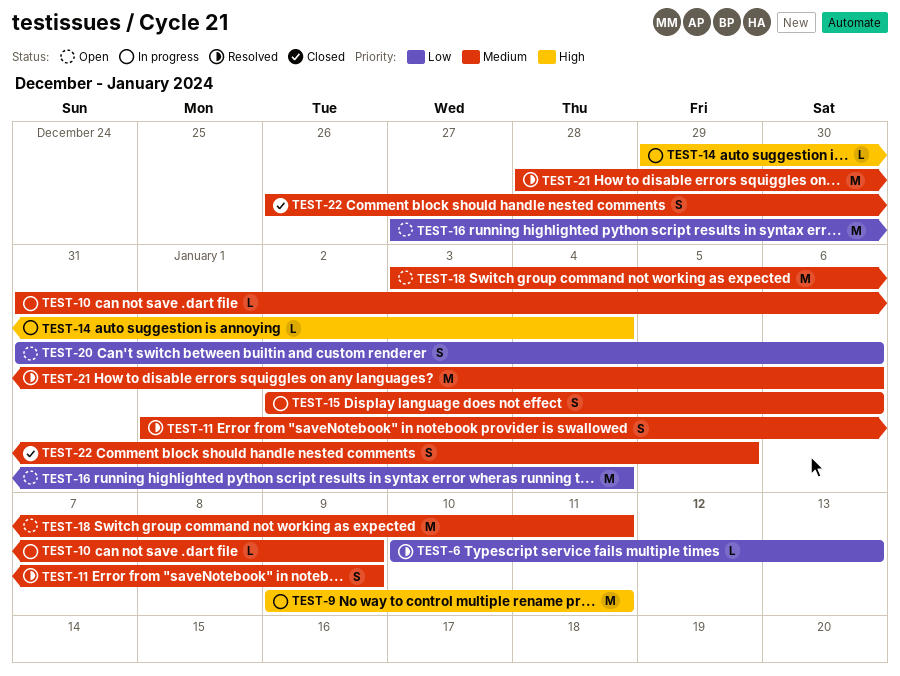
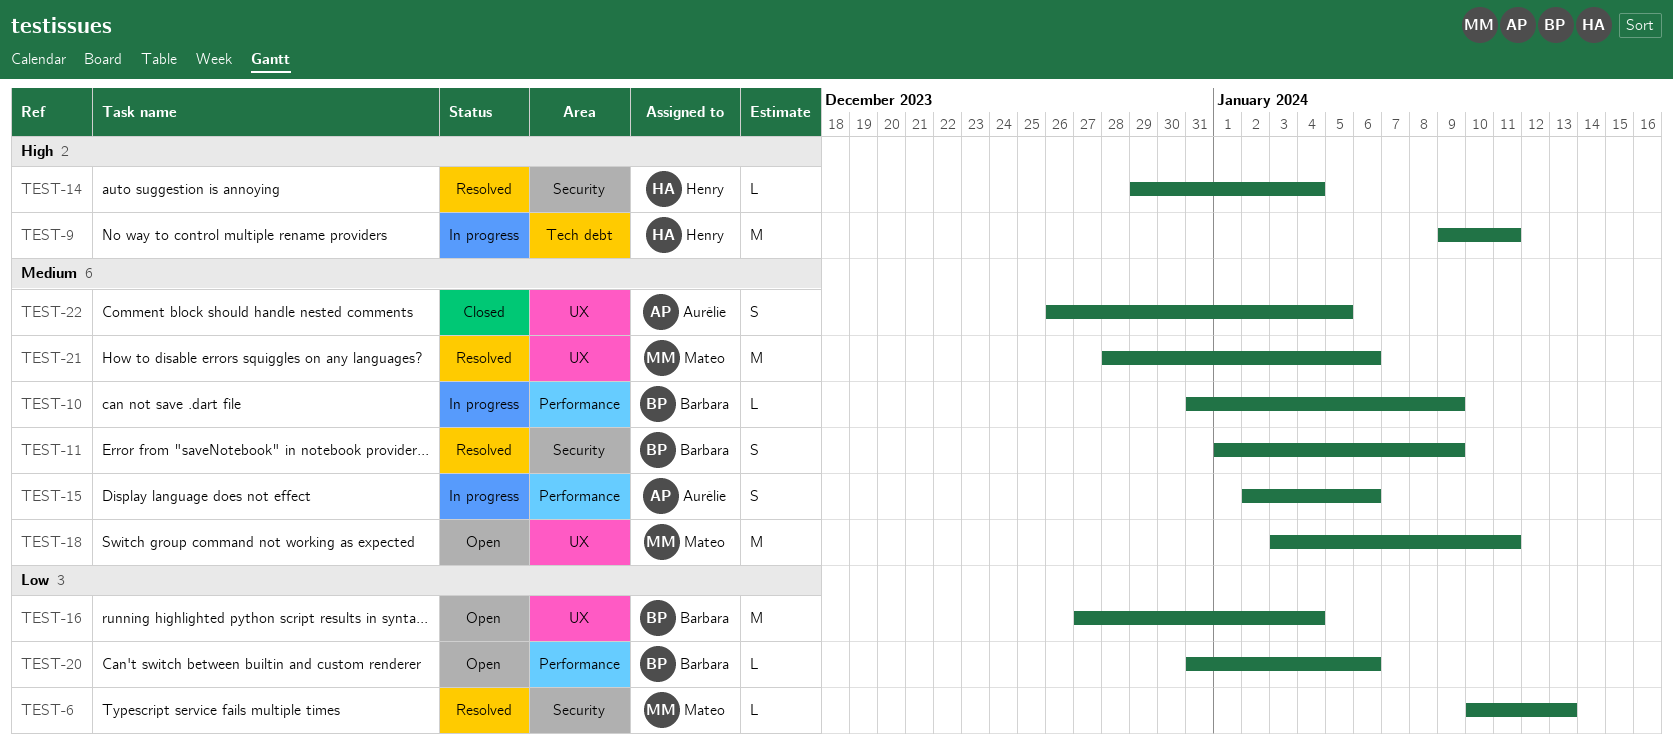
TEST-14, status: In progress -> Resolved
TEST-20, estimate: S -> L

